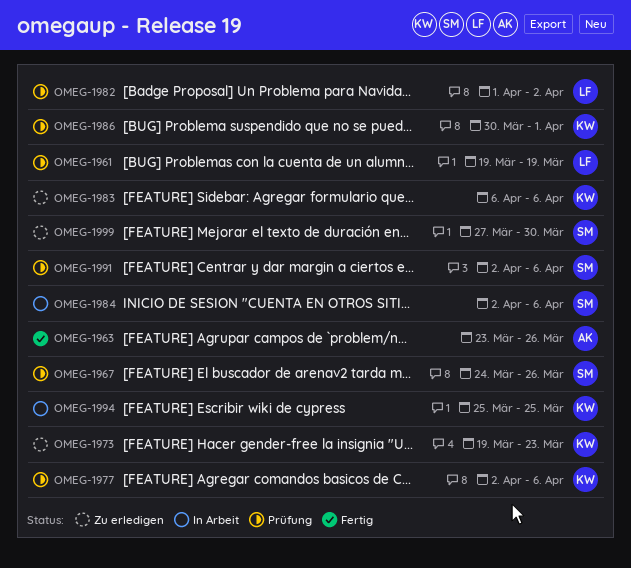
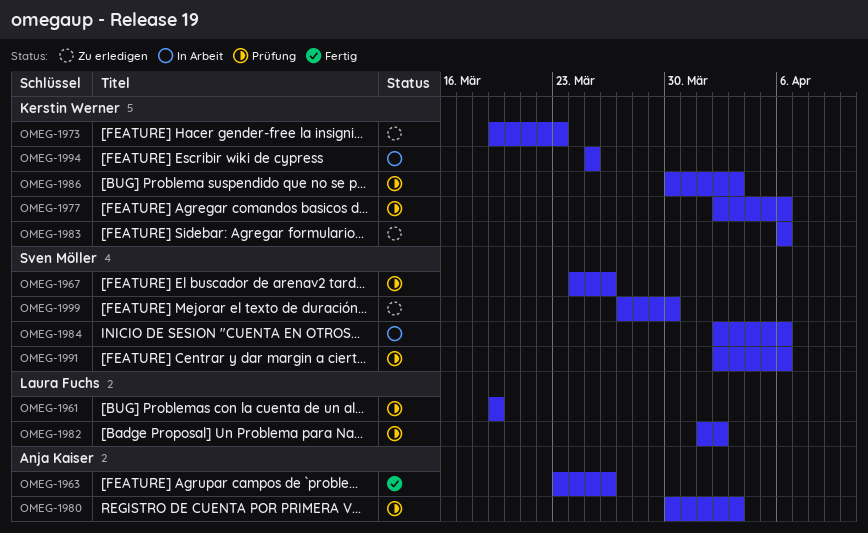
OMEG-1980: none -> present
OMEG-1986, due: Apr 1 -> Apr 3

